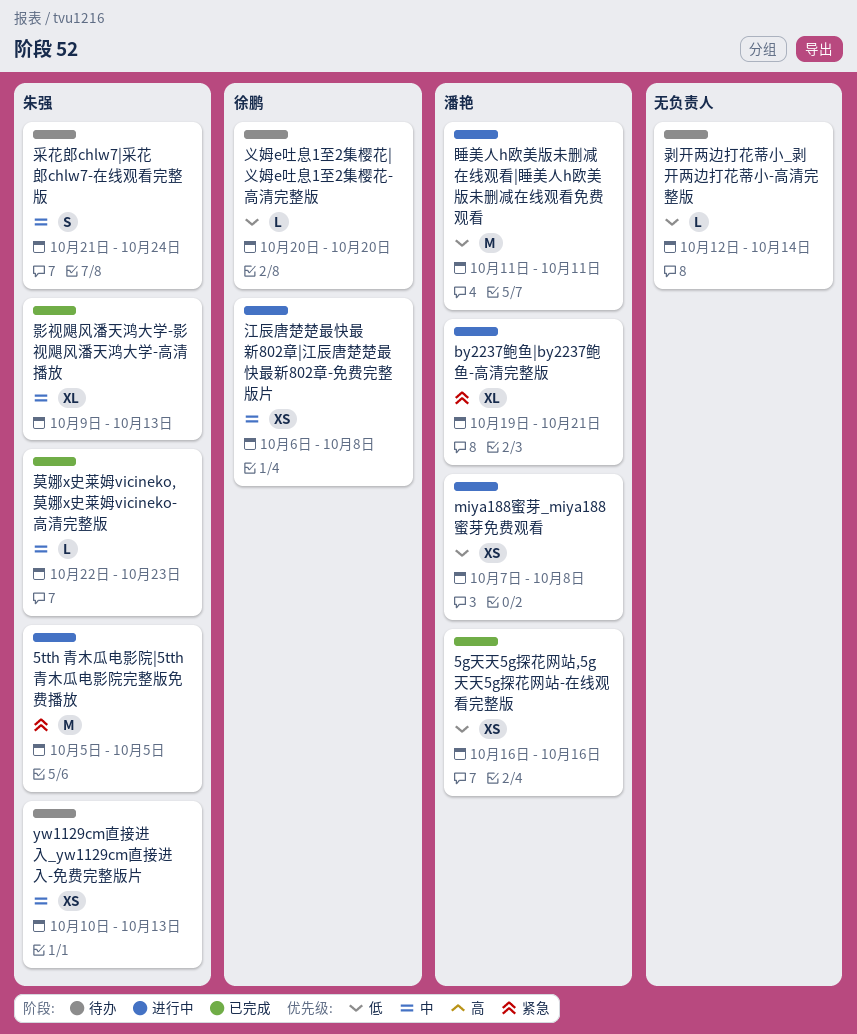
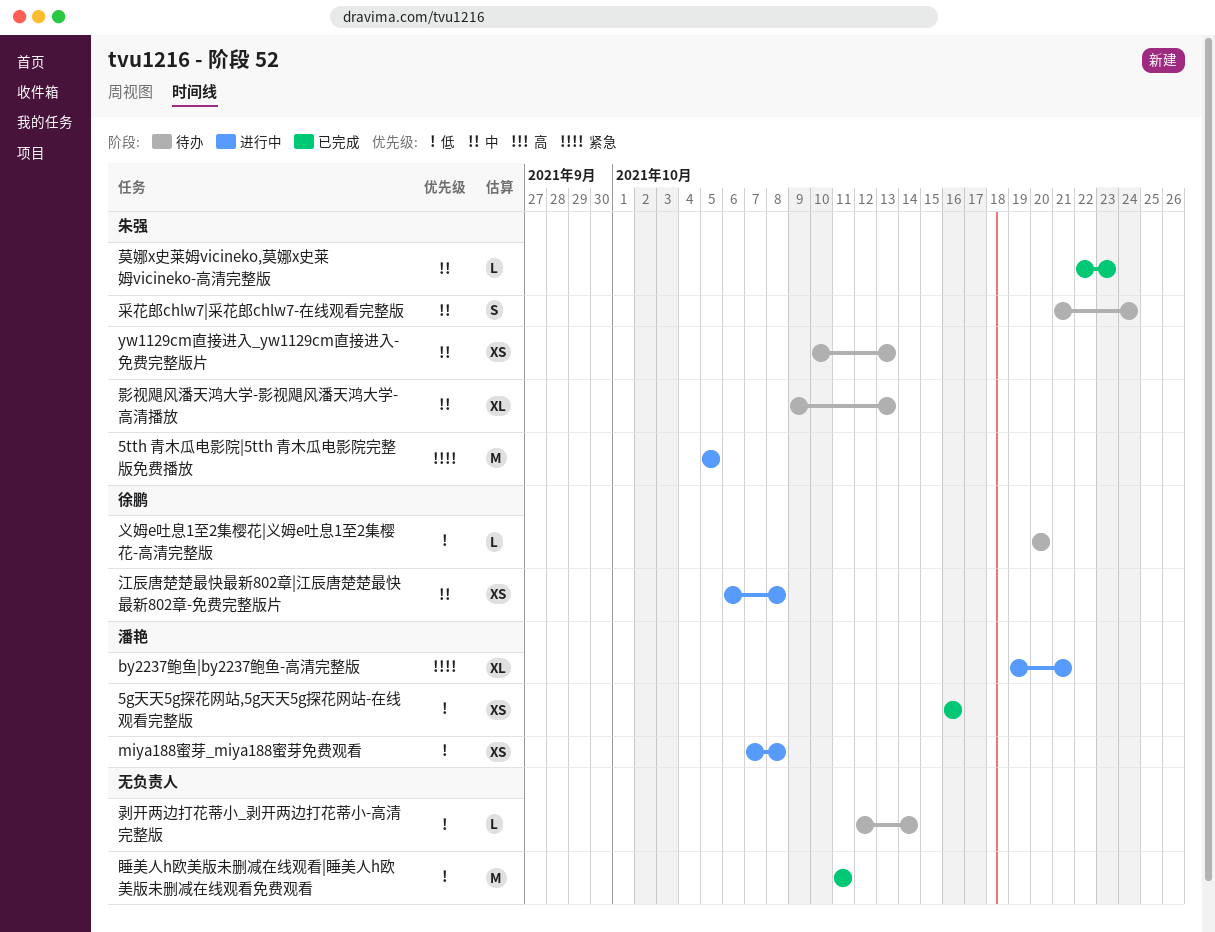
影视飓风潘天鸿大学-影视飓风潘天鸿大学-高清播放, status: 已完成 -> 待办
睡美人h欧美版未删减在线观看|睡美人h欧美版未删减在线观看免费观看, status: 进行中 -> 已完成
睡美人h欧美版未删减在线观看|睡美人h欧美版未删减在线观看免费观看, owner: 潘艳 -> none

